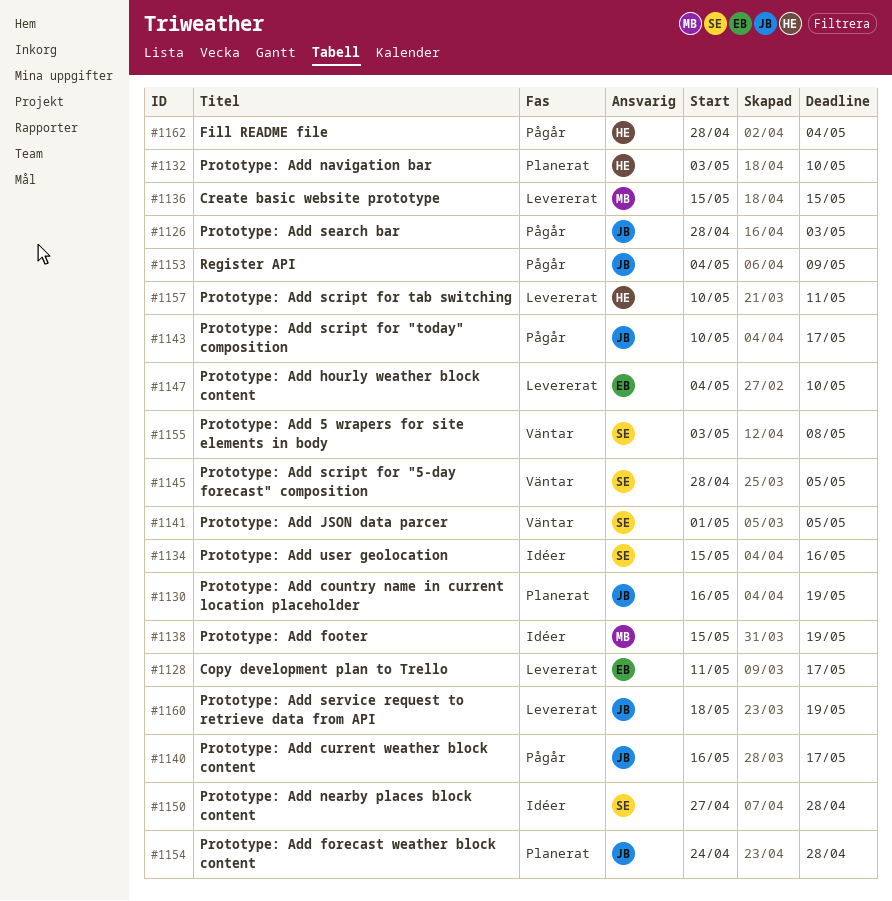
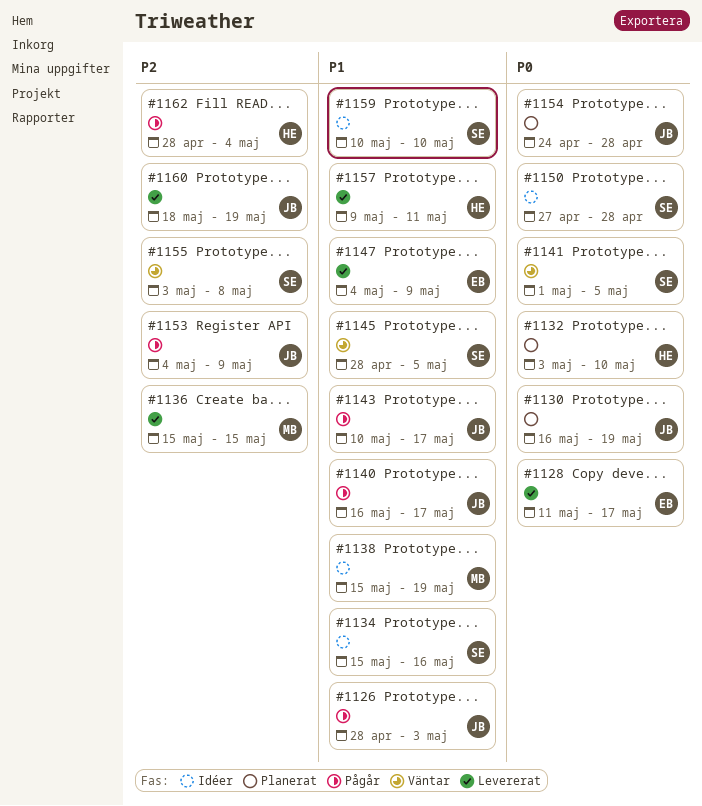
#1147, due: May 10 -> May 9
#1157, start: May 10 -> May 9
#1159: none -> present

